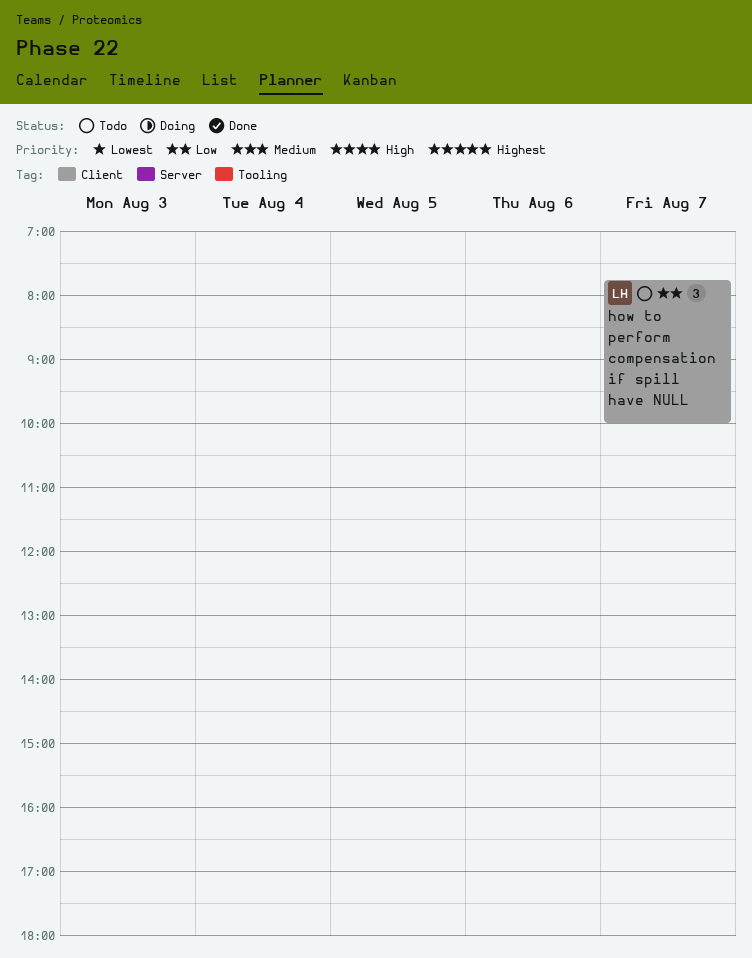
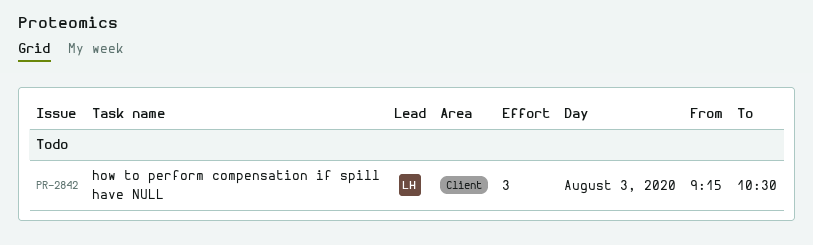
how to perform compensation if spill have NULL, day: Aug 7 -> Aug 3
how to perform compensation if spill have NULL, begins: 07:45 -> 09:15
how to perform compensation if spill have NULL, ends: 10:00 -> 10:30

